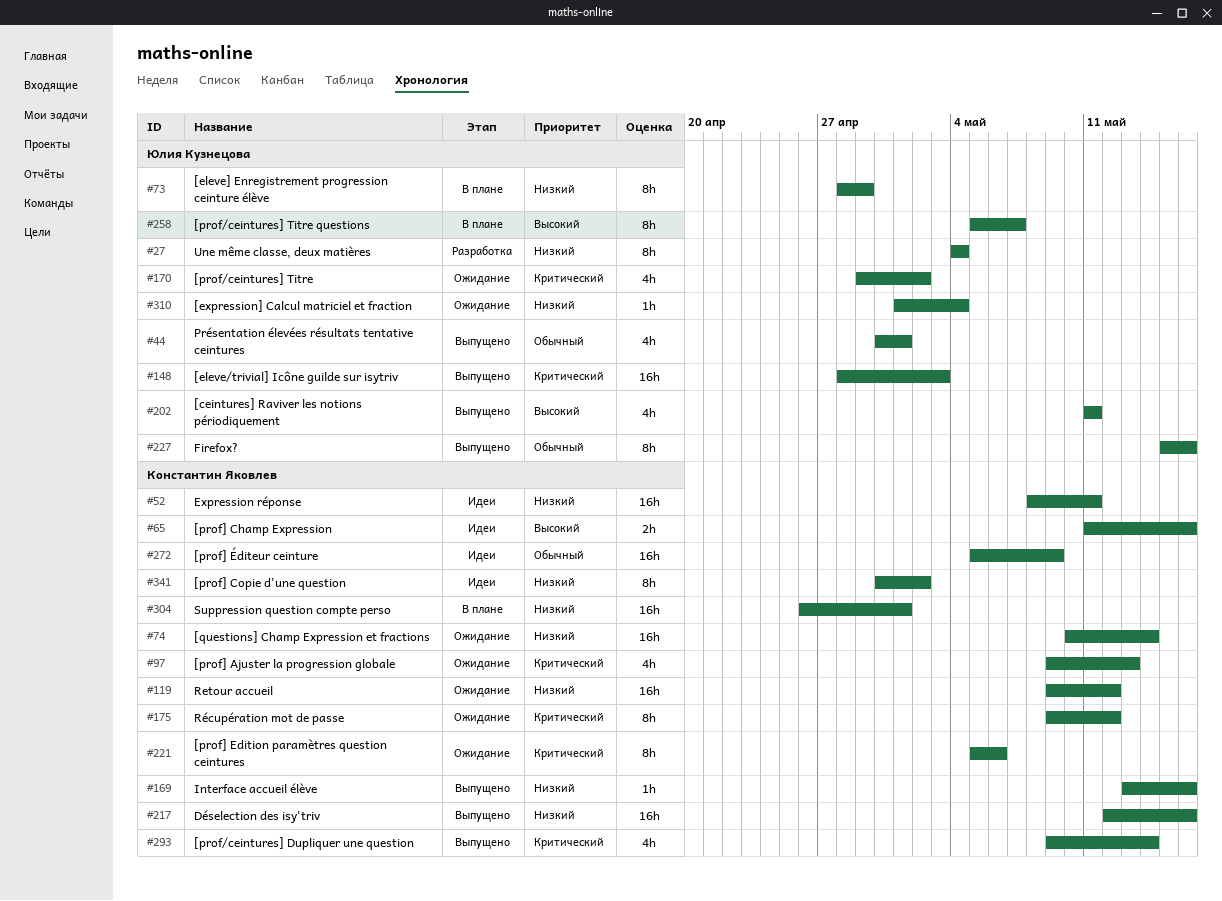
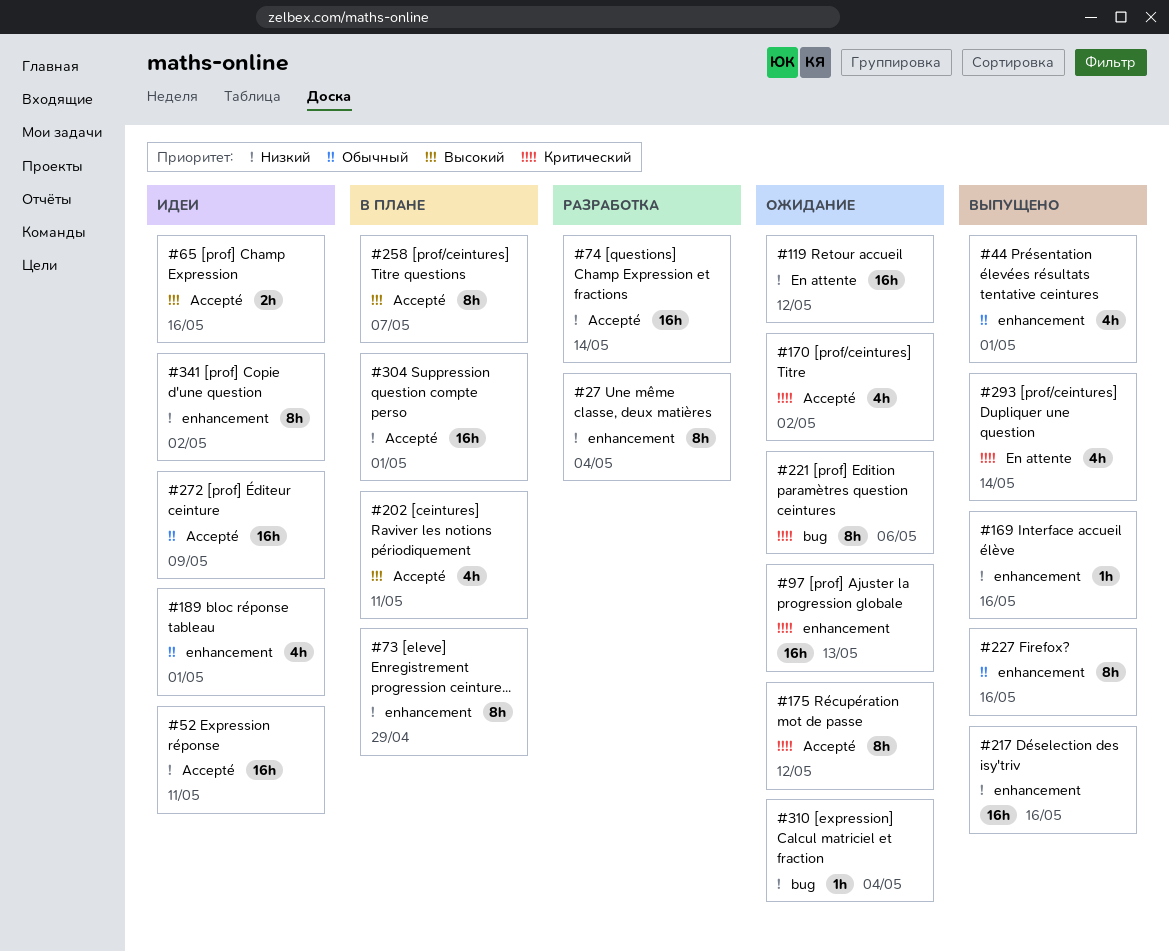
#74, status: Ожидание -> Разработка
#97, estimate: 4h -> 16h
#148: present -> none
#189: none -> present
#202, status: Выпущено -> В плане

